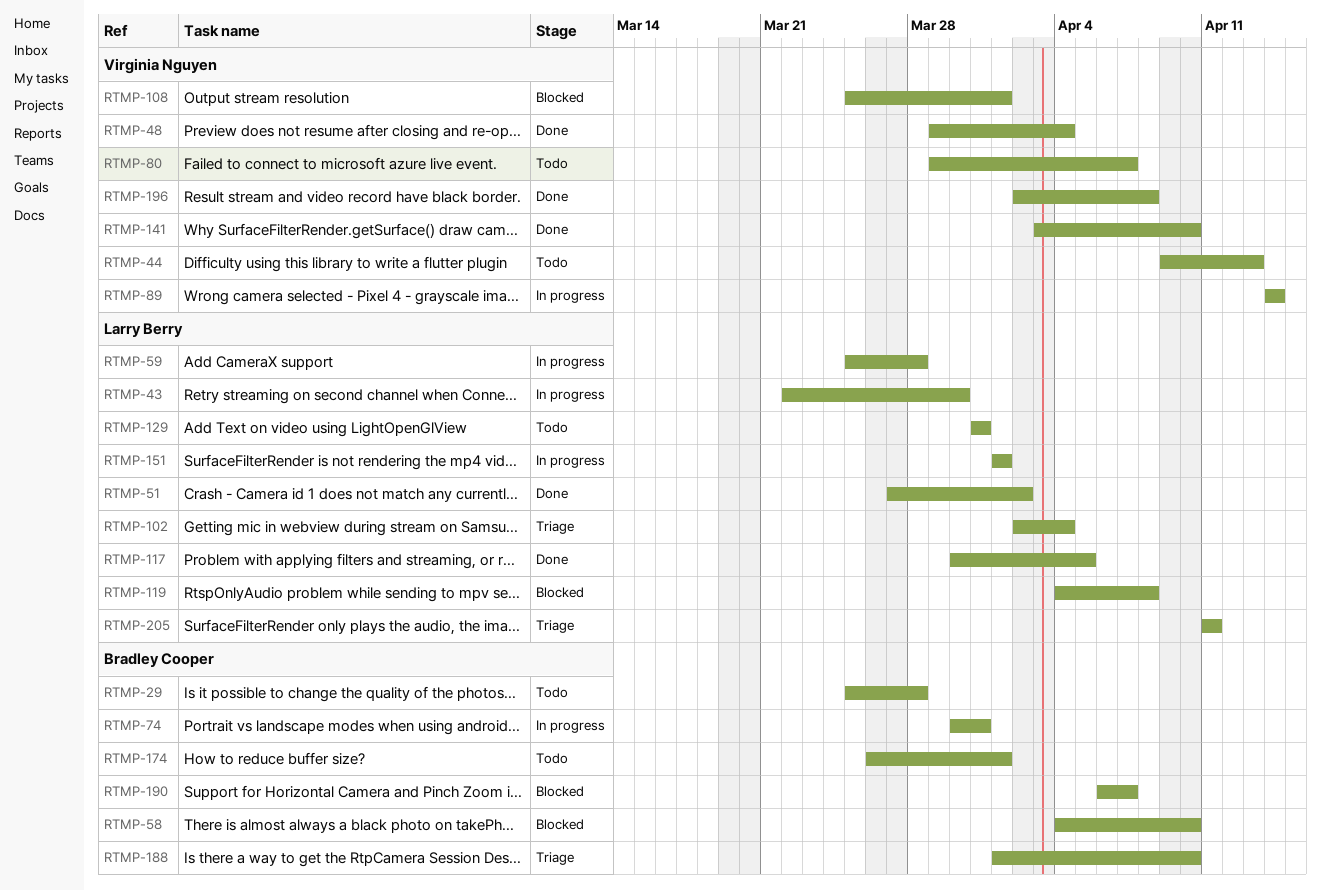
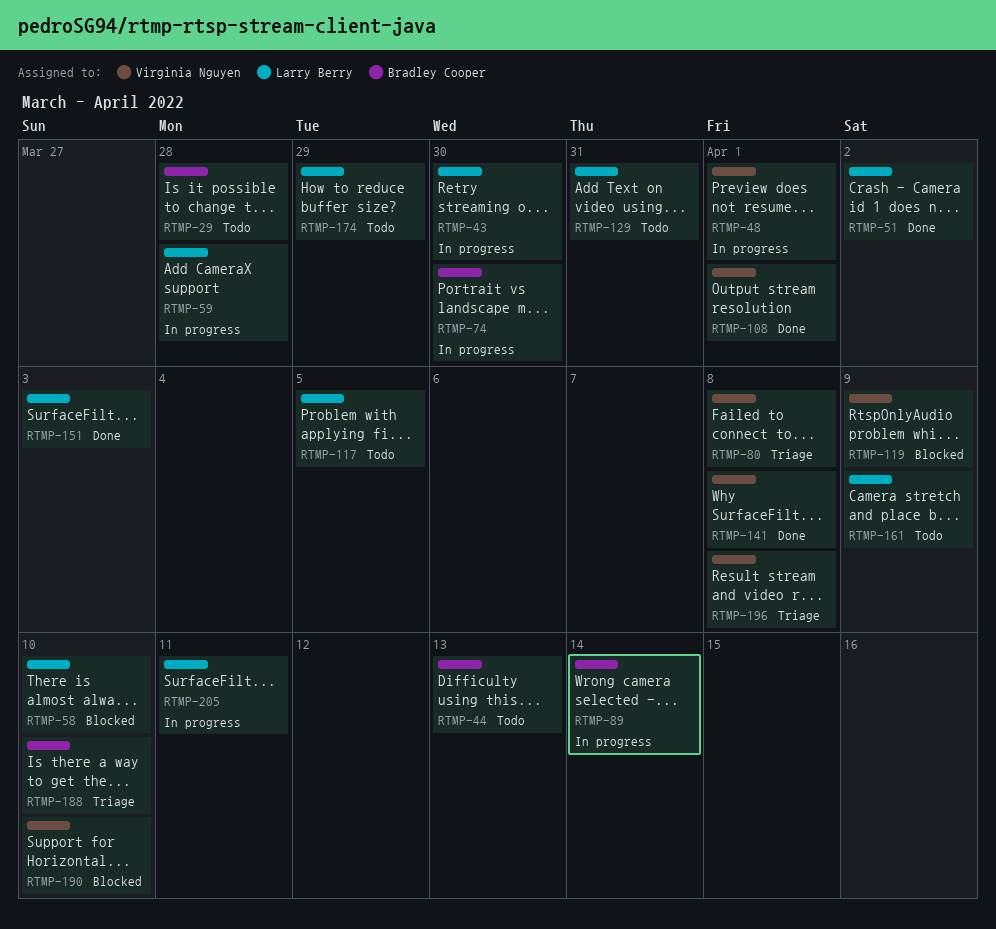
RTMP-44, owner: Virginia Nguyen -> Bradley Cooper
RTMP-48, status: Done -> In progress
RTMP-48, due: Apr 4 -> Apr 1
RTMP-58, owner: Bradley Cooper -> Larry Berry
RTMP-74, due: Mar 31 -> Mar 30
RTMP-80, status: Todo -> Triage
RTMP-80, due: Apr 7 -> Apr 8
RTMP-89, owner: Virginia Nguyen -> Bradley Cooper
RTMP-102: present -> none
RTMP-108, status: Blocked -> Done
RTMP-117, status: Done -> Todo
RTMP-119, owner: Larry Berry -> Virginia Nguyen
RTMP-119, due: Apr 8 -> Apr 9
RTMP-141, due: Apr 10 -> Apr 8
RTMP-151, status: In progress -> Done
RTMP-151, due: Apr 1 -> Apr 3
RTMP-161: none -> present
RTMP-174, owner: Bradley Cooper -> Larry Berry
RTMP-174, due: Apr 1 -> Mar 29
RTMP-190, owner: Bradley Cooper -> Virginia Nguyen
RTMP-190, due: Apr 7 -> Apr 10
RTMP-196, status: Done -> Triage
RTMP-205, status: Triage -> In progress

